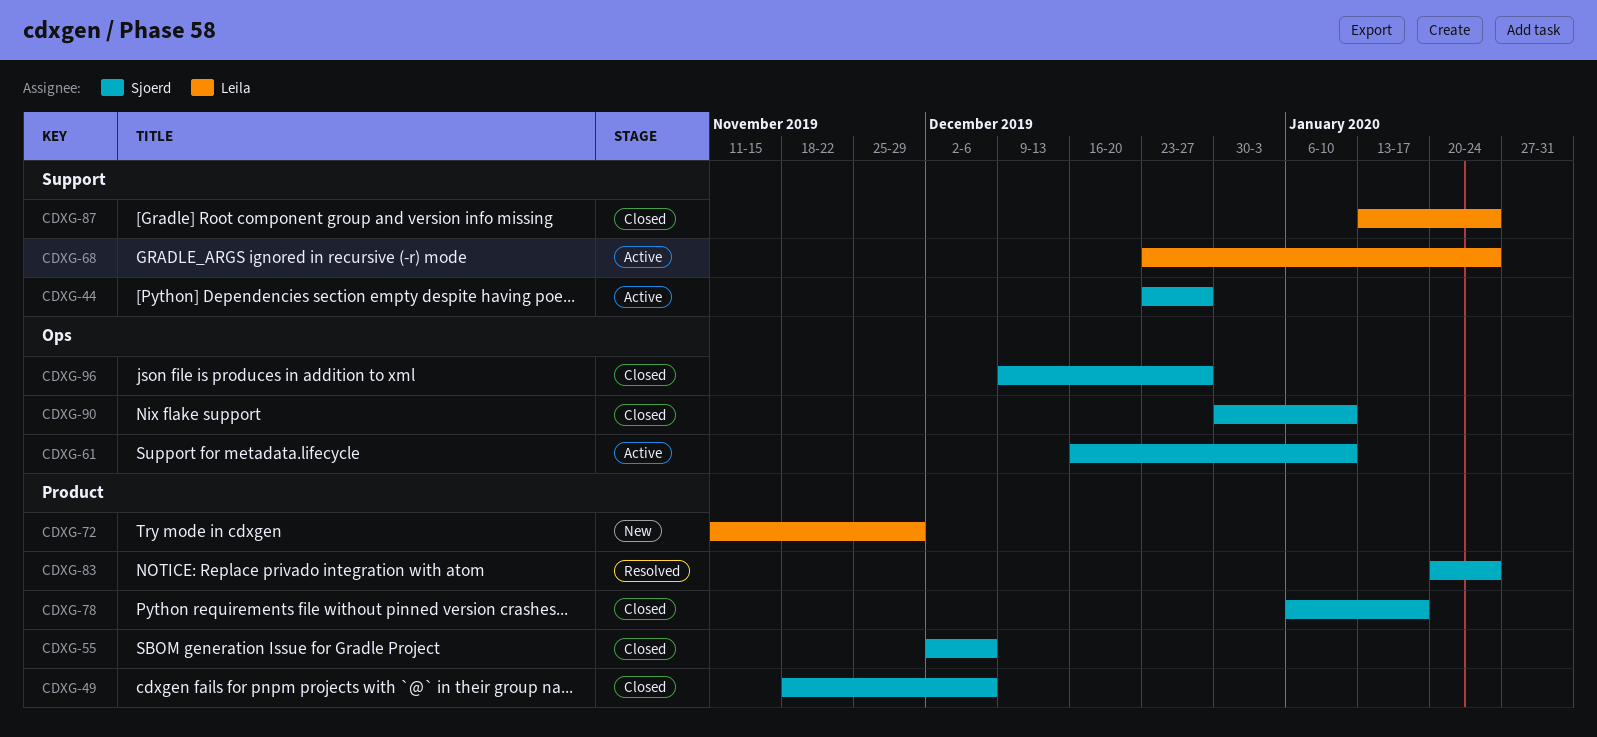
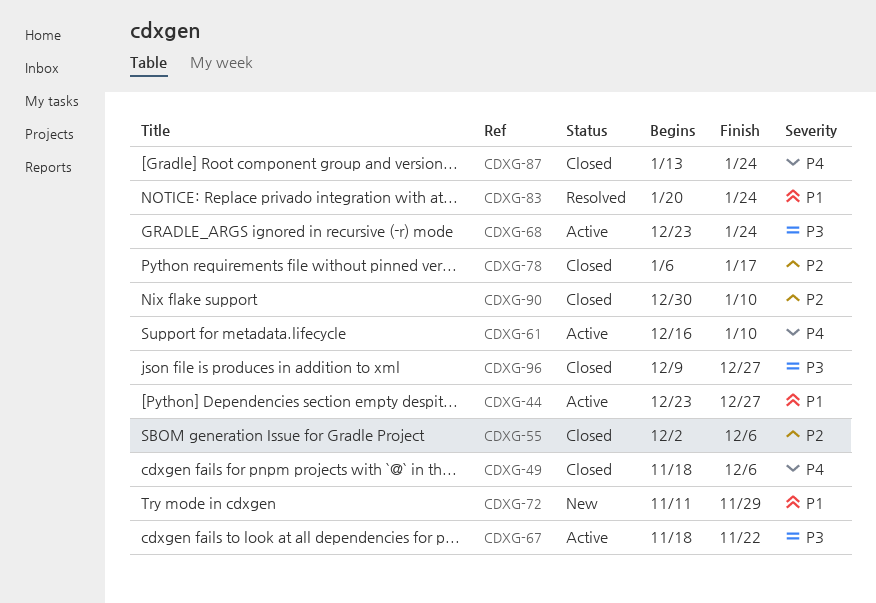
CDXG-67: none -> present

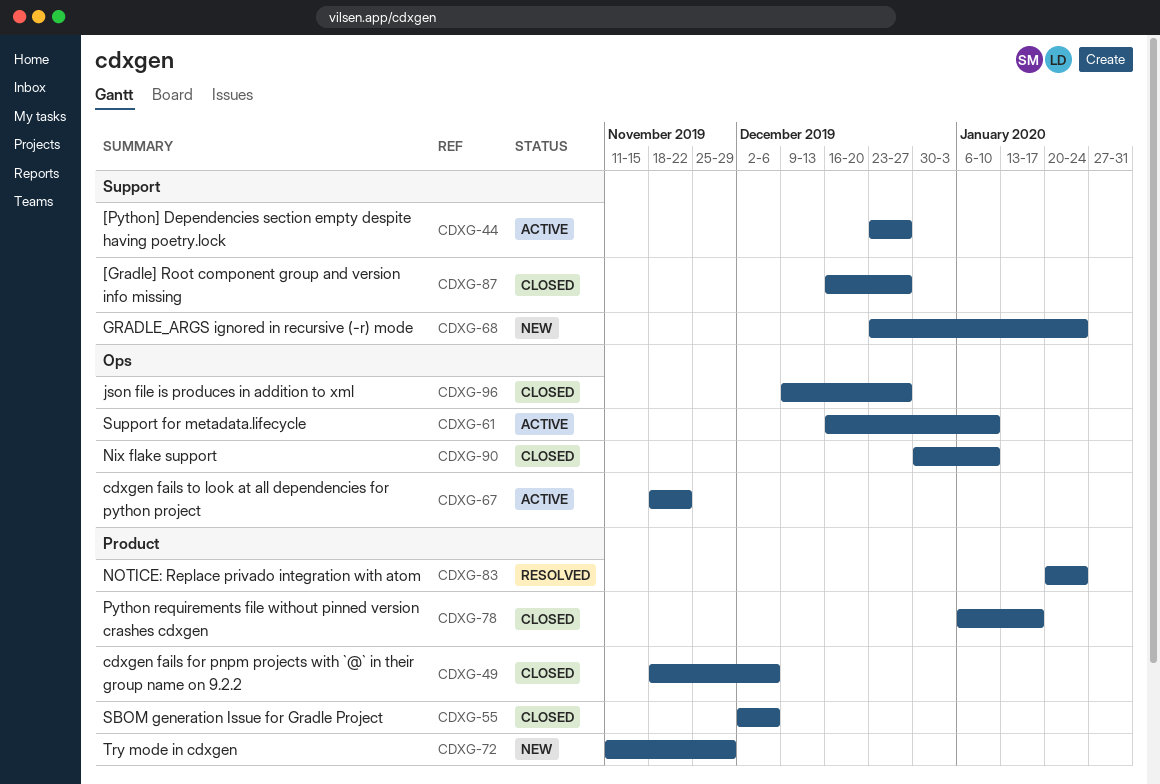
CDXG-68, status: Active -> New
CDXG-87, start: Jan 13 -> Dec 16
CDXG-87, due: Jan 24 -> Dec 27

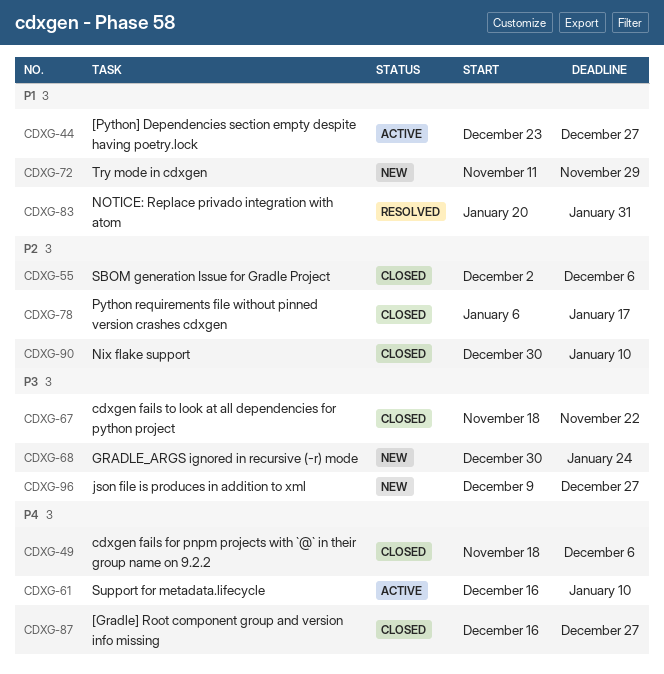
CDXG-67, status: Active -> Closed
CDXG-68, start: Dec 23 -> Dec 30
CDXG-83, due: Jan 24 -> Jan 31
CDXG-96, status: Closed -> New

